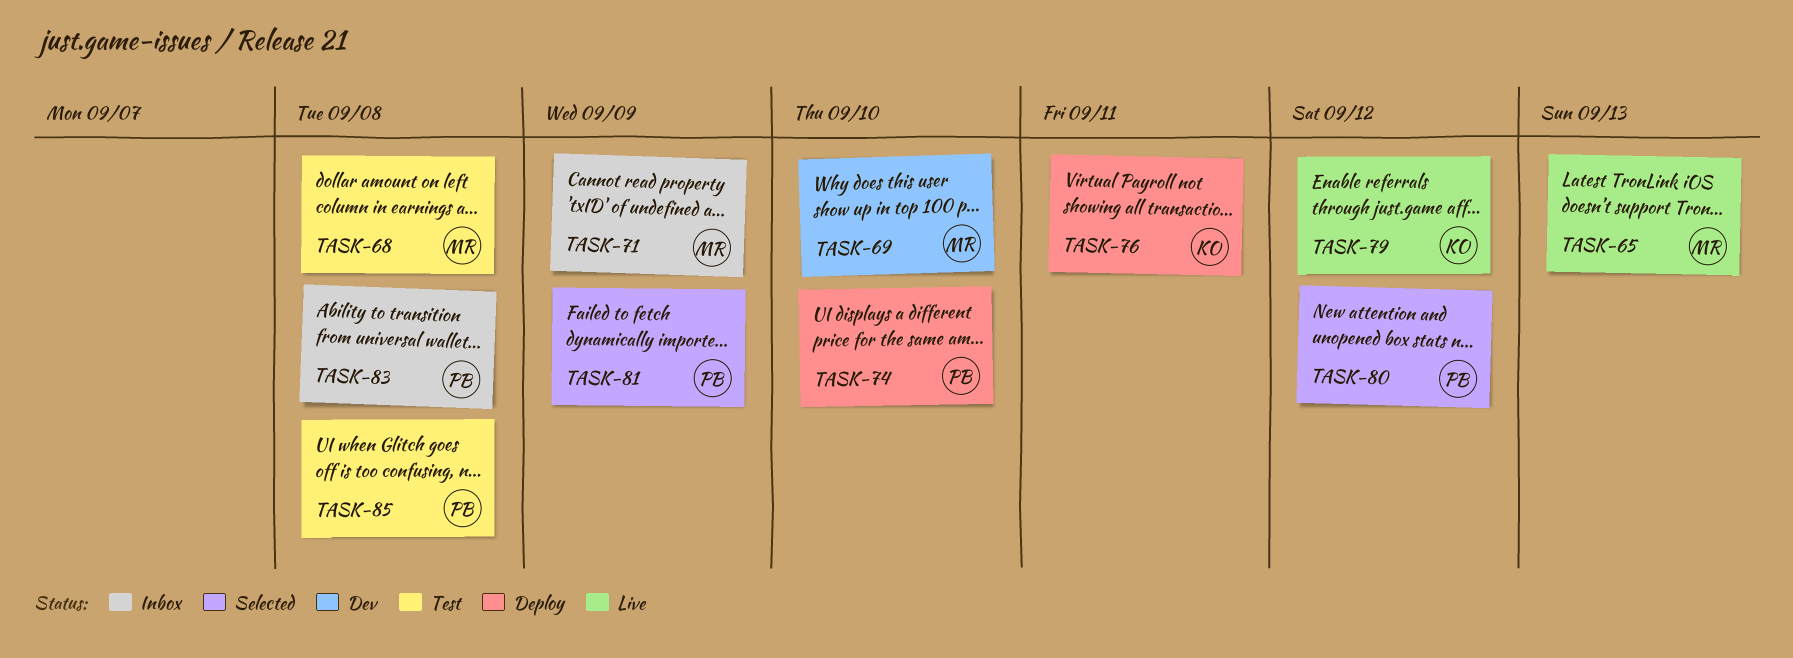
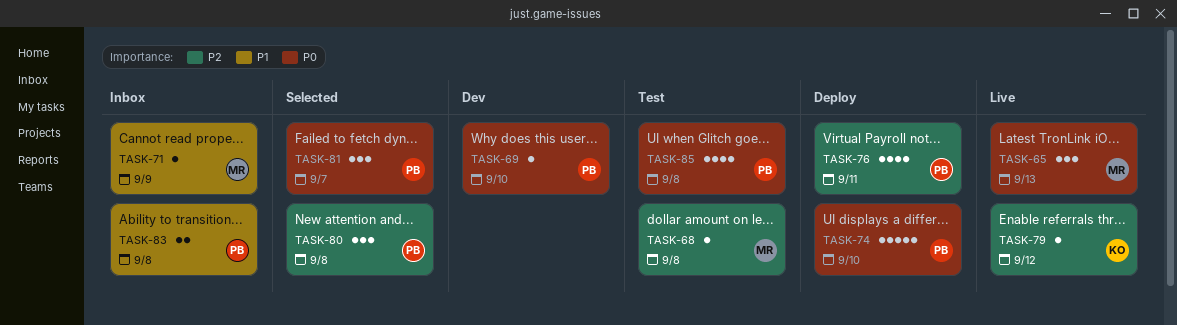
TASK-69, owner: MR -> PB
TASK-76, owner: KO -> PB
TASK-80, due: Sep 12 -> Sep 8
TASK-81, due: Sep 9 -> Sep 7

